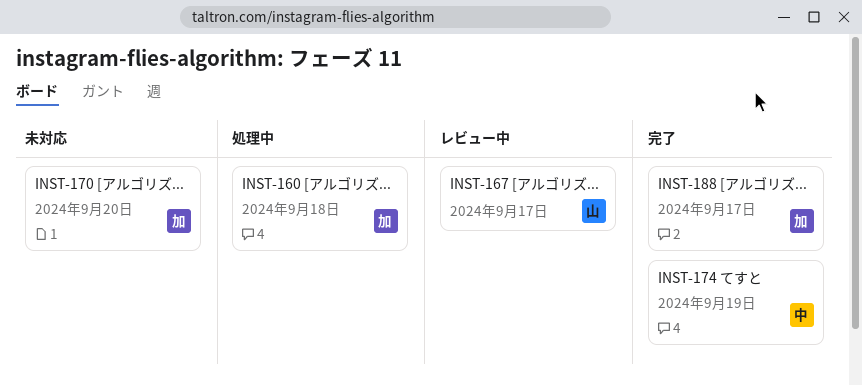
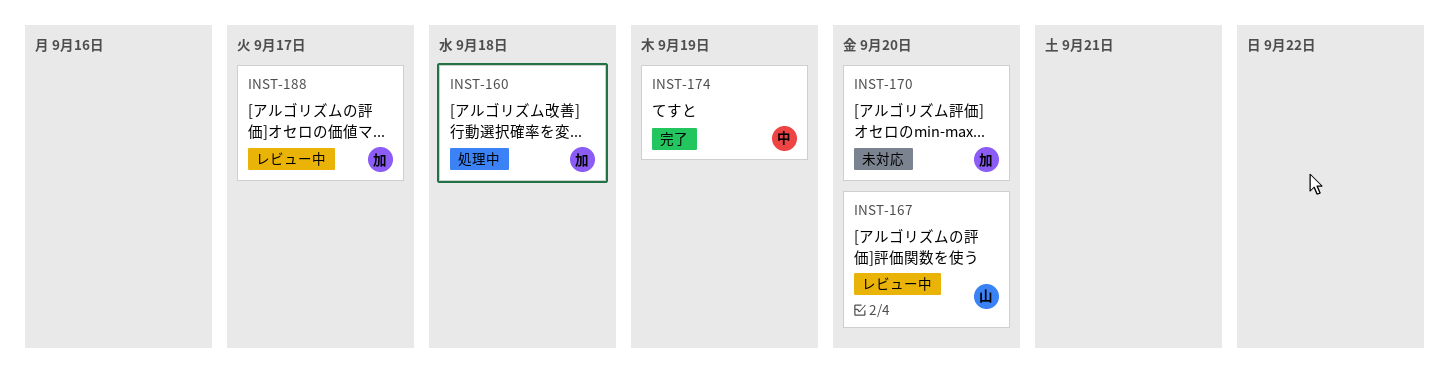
INST-167, due: Sep 17 -> Sep 20
INST-188, status: 完了 -> レビュー中

